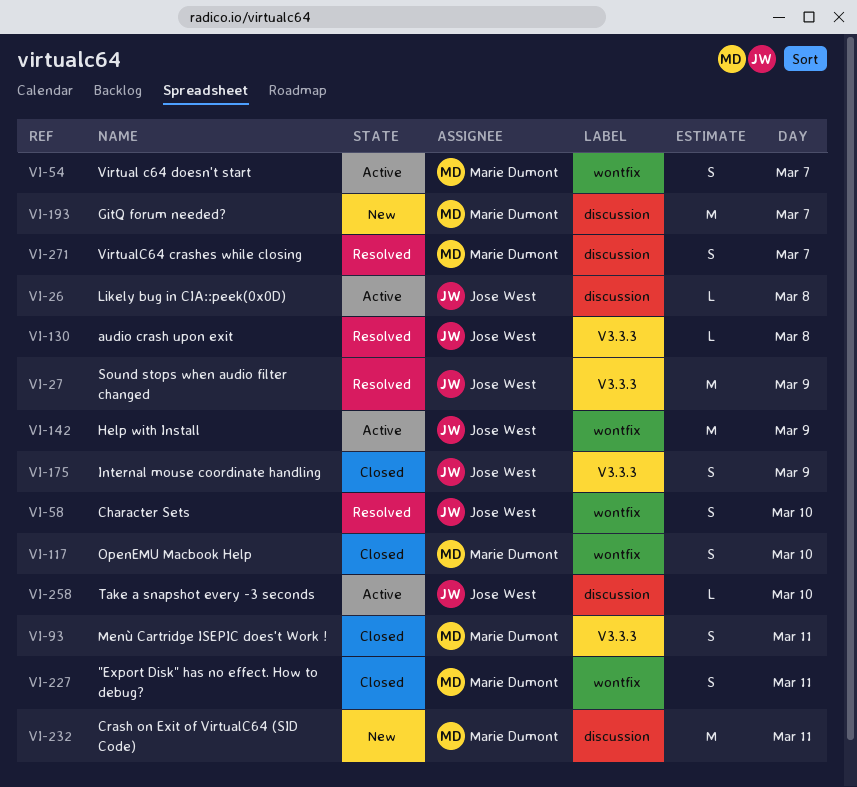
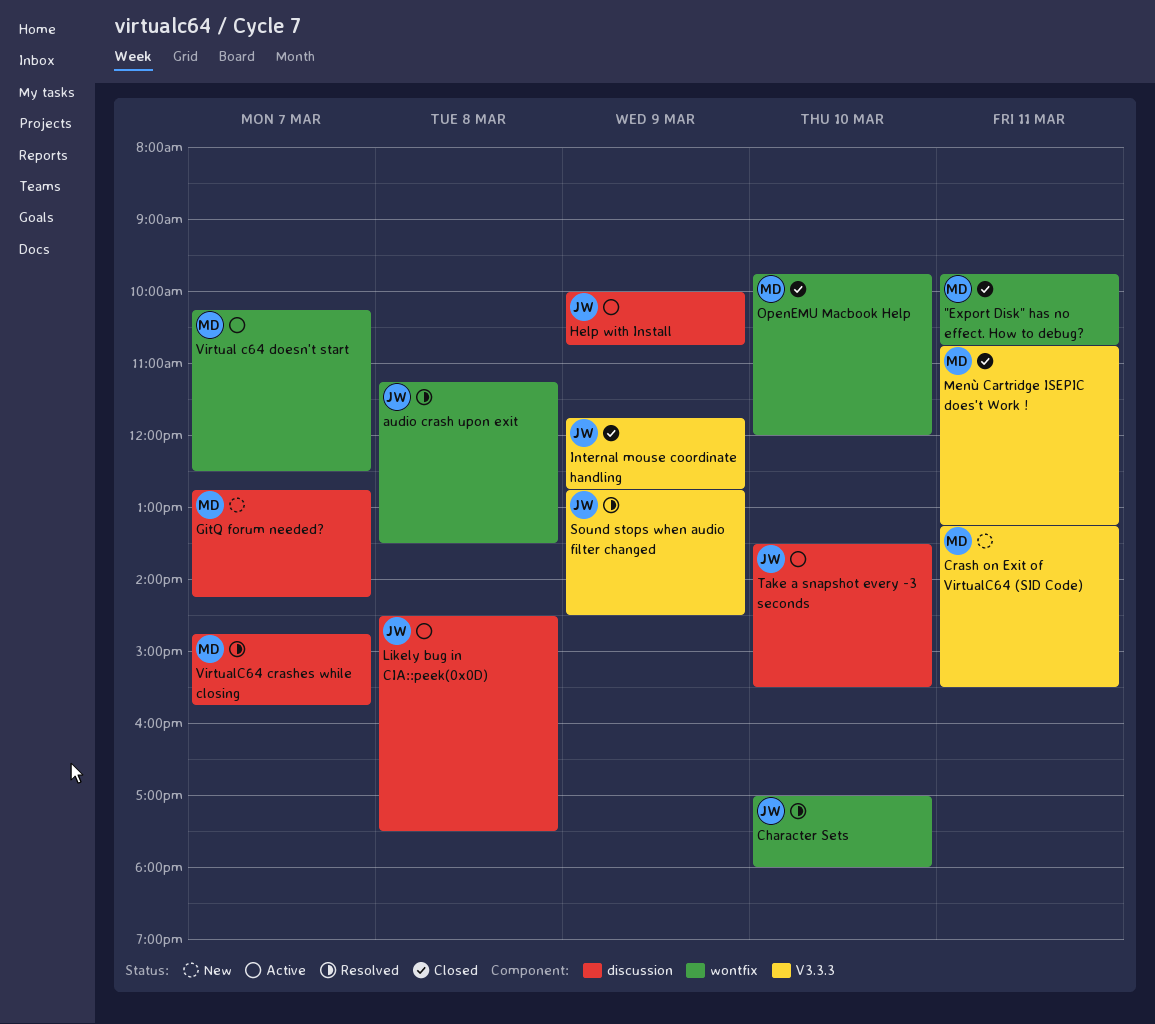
audio crash upon exit, label: V3.3.3 -> wontfix
Crash on Exit of VirtualC64 (SID Code), label: discussion -> V3.3.3
Help with Install, label: wontfix -> discussion

